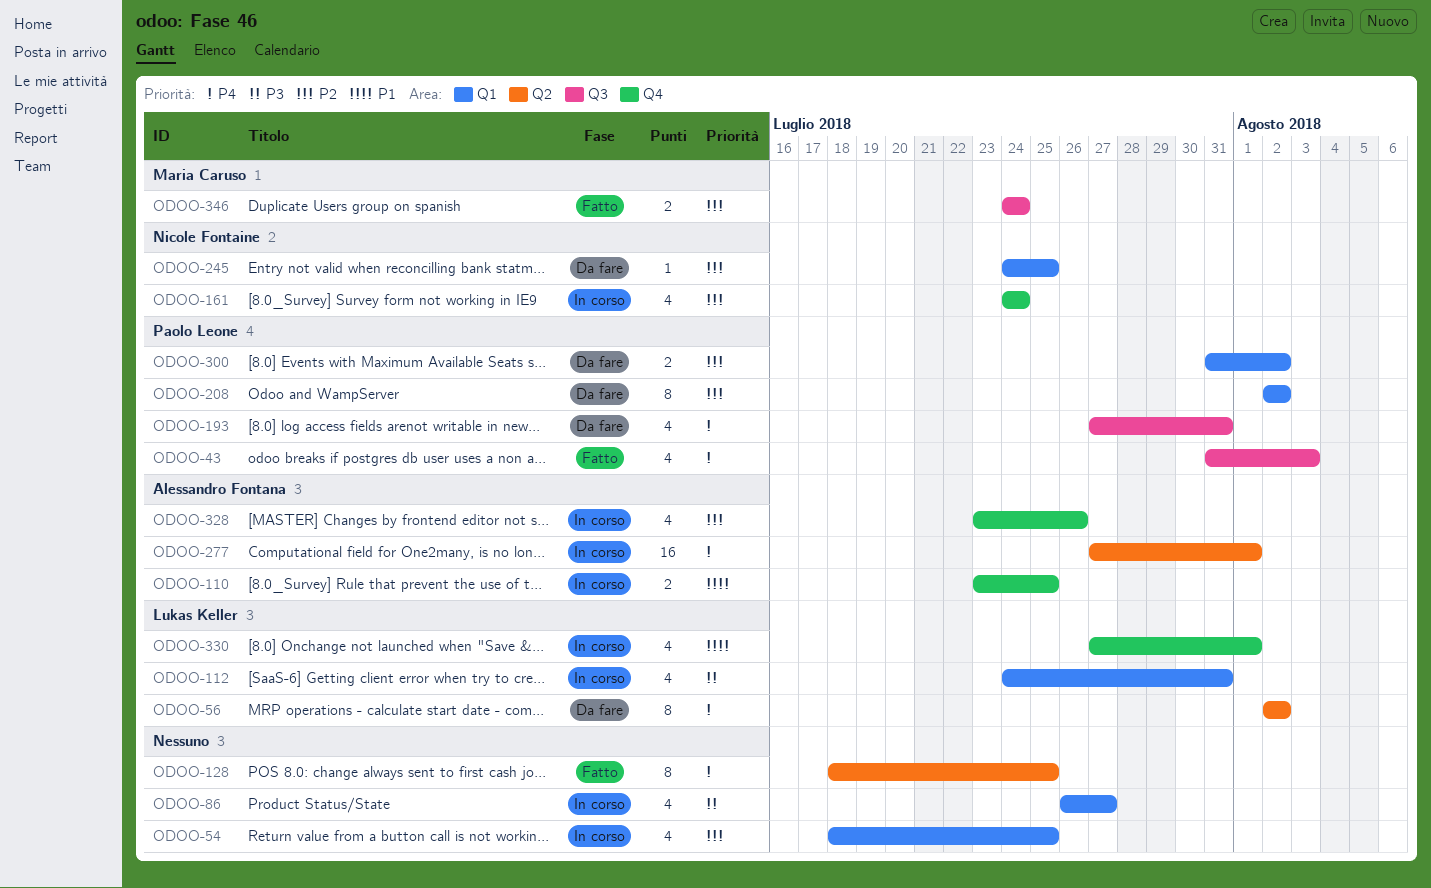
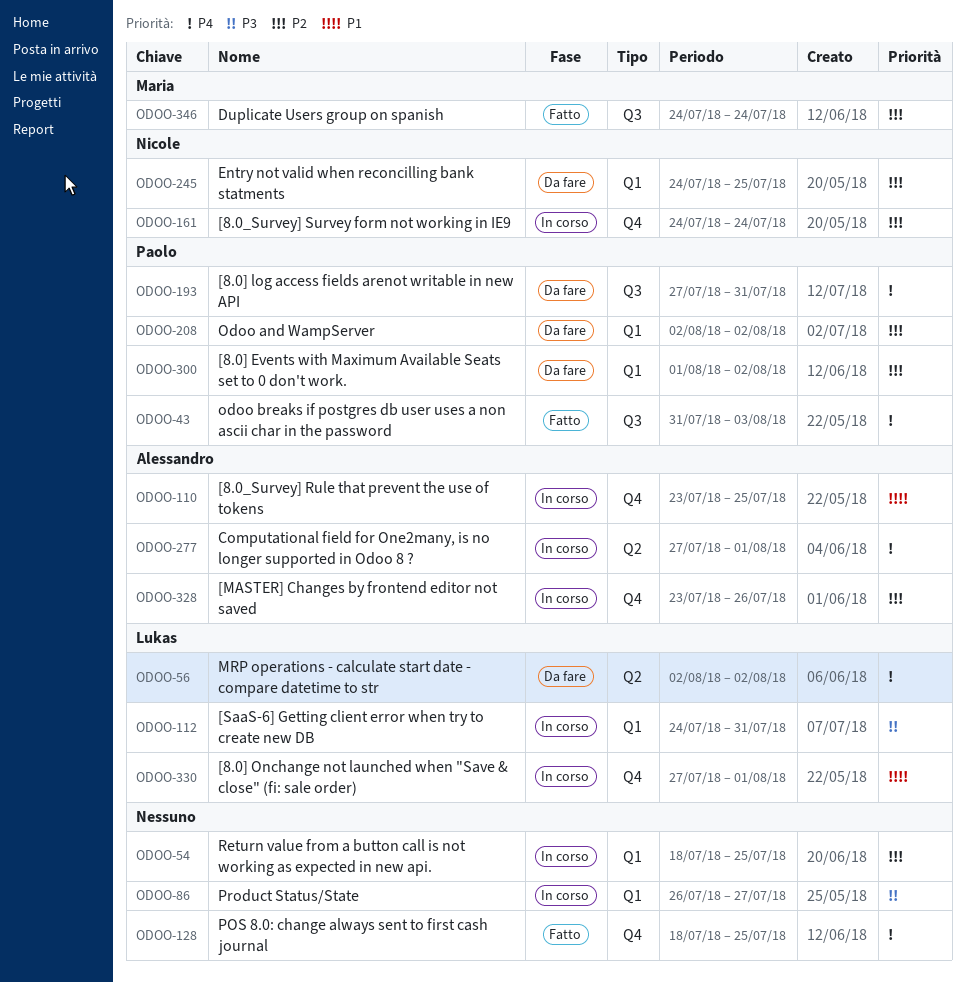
ODOO-128, label: Q2 -> Q4
ODOO-300, start: Jul 31 -> Aug 1

